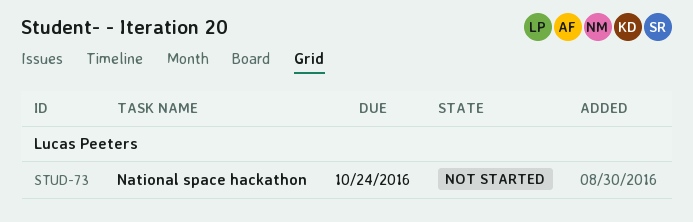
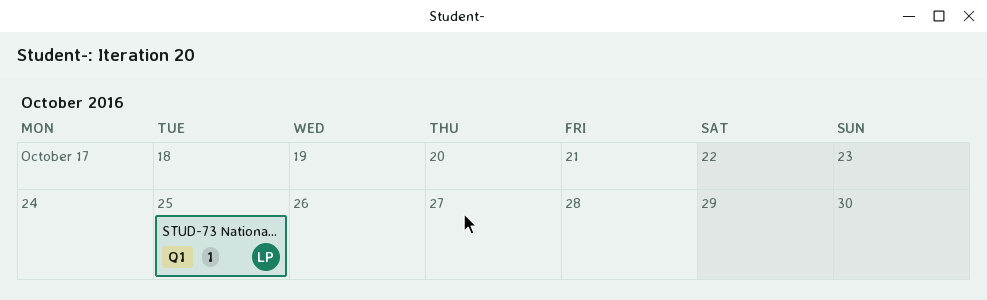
STUD-73, due: Oct 24 -> Oct 25

